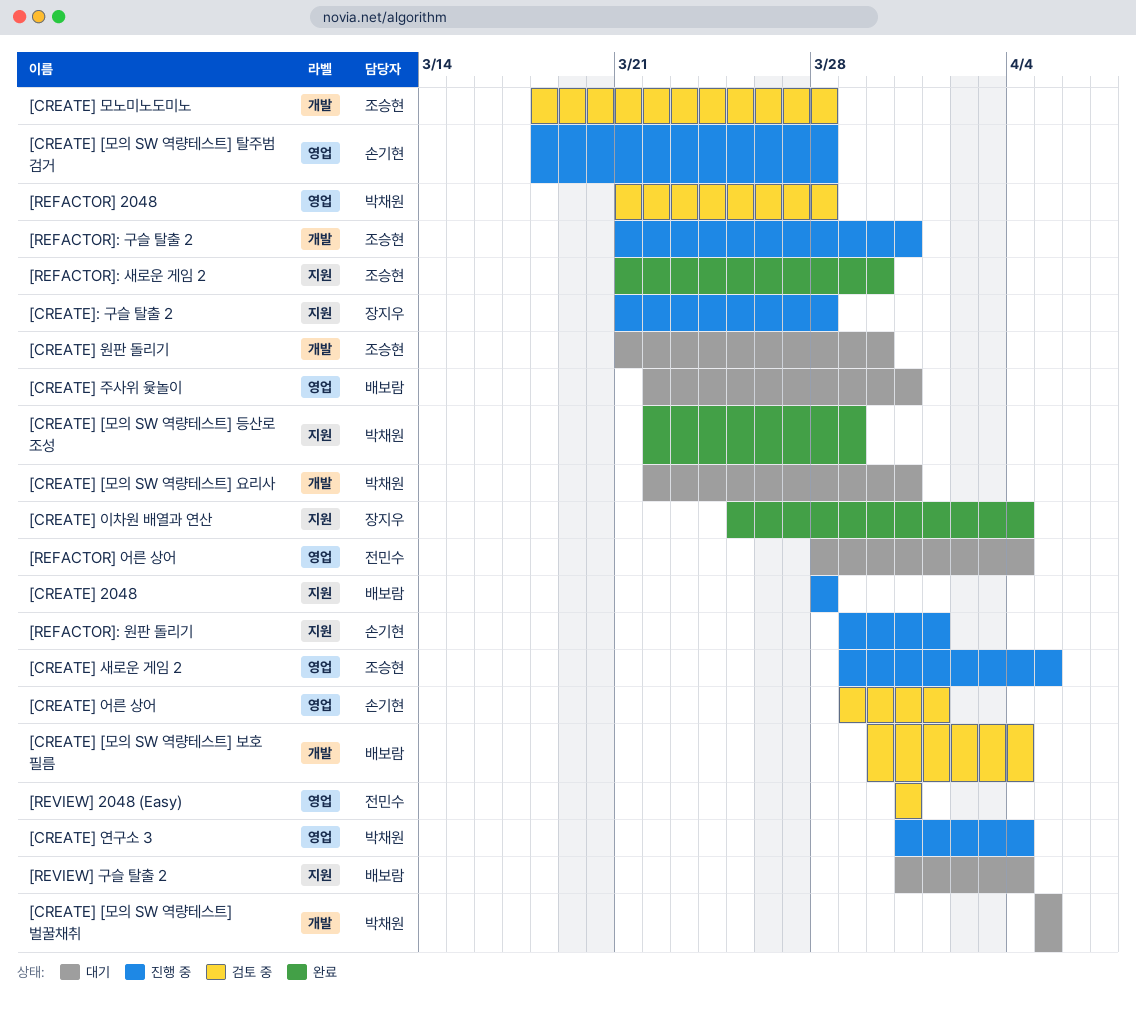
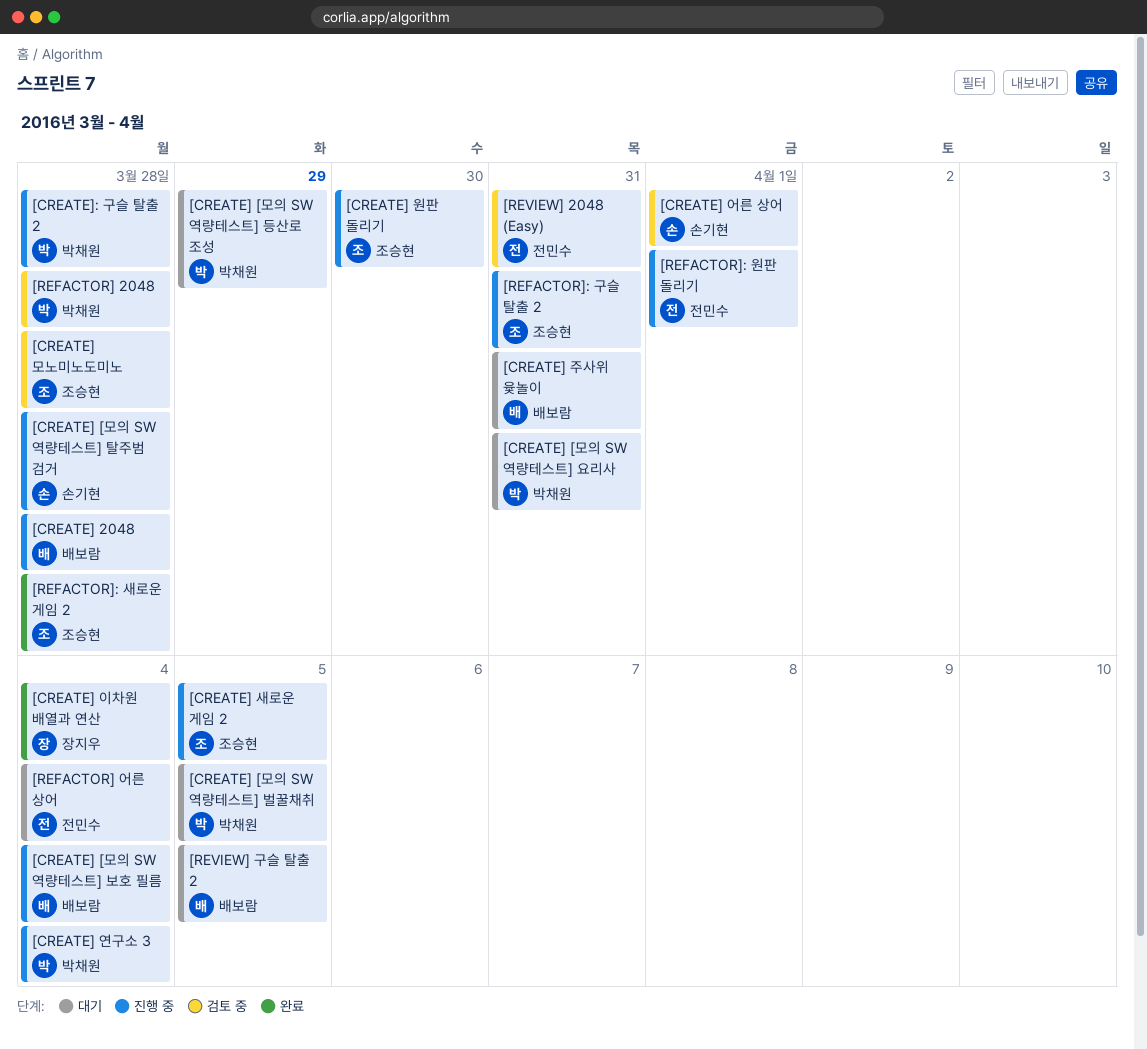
[CREATE] [모의 SW 역량테스트] 등산로 조성, status: 완료 -> 대기
[CREATE] [모의 SW 역량테스트] 보호 필름, status: 검토 중 -> 진행 중
[CREATE] 원판 돌리기, status: 대기 -> 진행 중
[CREATE]: 구슬 탈출 2, owner: 장지우 -> 박채원
[REFACTOR]: 새로운 게임 2, due: Mar 30 -> Mar 28
[REFACTOR]: 원판 돌리기, owner: 손기현 -> 전민수
[REVIEW] 구슬 탈출 2, due: Apr 4 -> Apr 5

